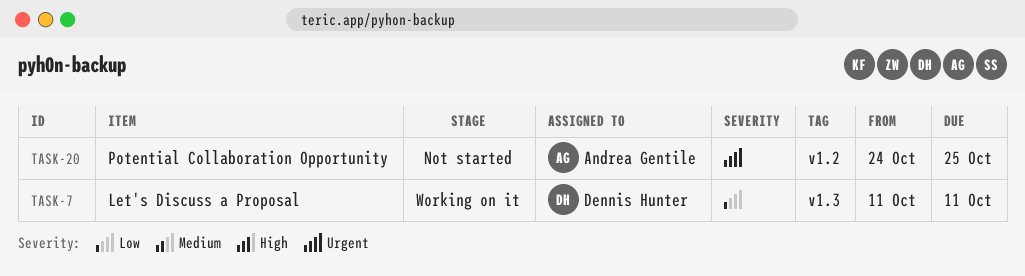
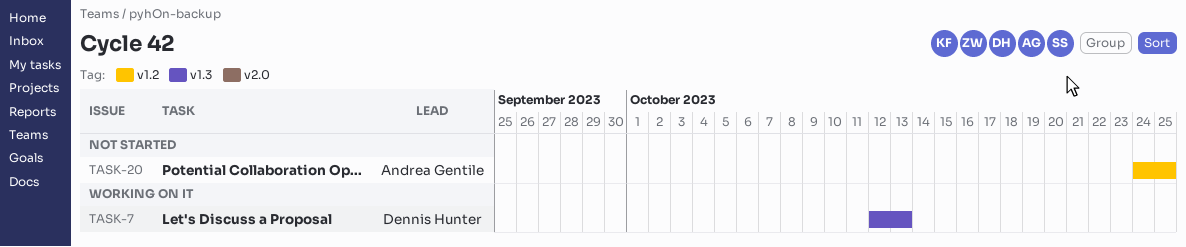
TASK-7, start: Oct 11 -> Oct 12
TASK-7, due: Oct 11 -> Oct 13

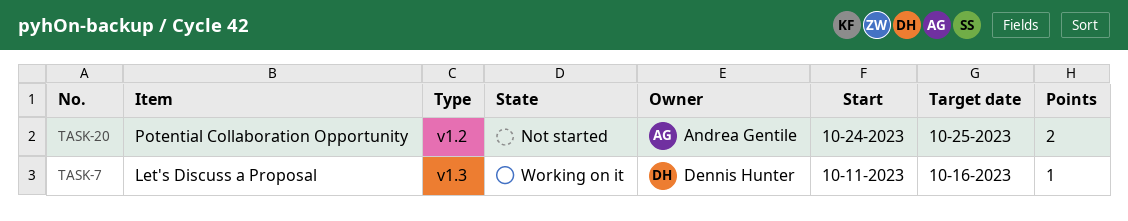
TASK-7, start: Oct 12 -> Oct 11
TASK-7, due: Oct 13 -> Oct 16

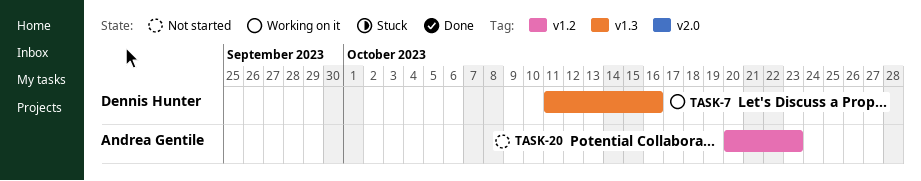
TASK-20, start: Oct 24 -> Oct 20
TASK-20, due: Oct 25 -> Oct 23

